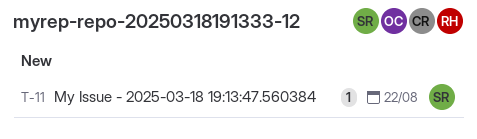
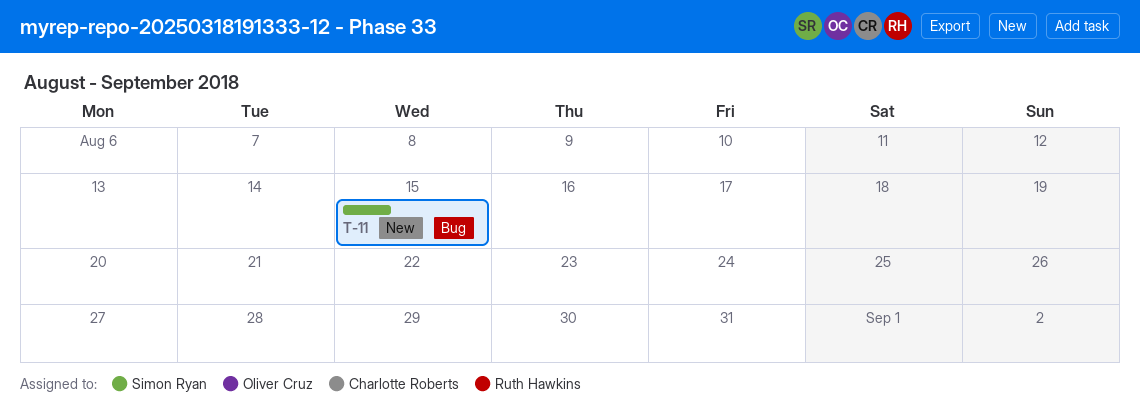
T-11, due: Aug 22 -> Aug 15

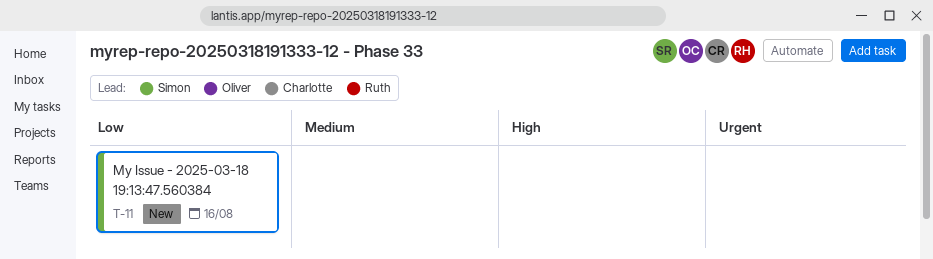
T-11, due: Aug 15 -> Aug 16

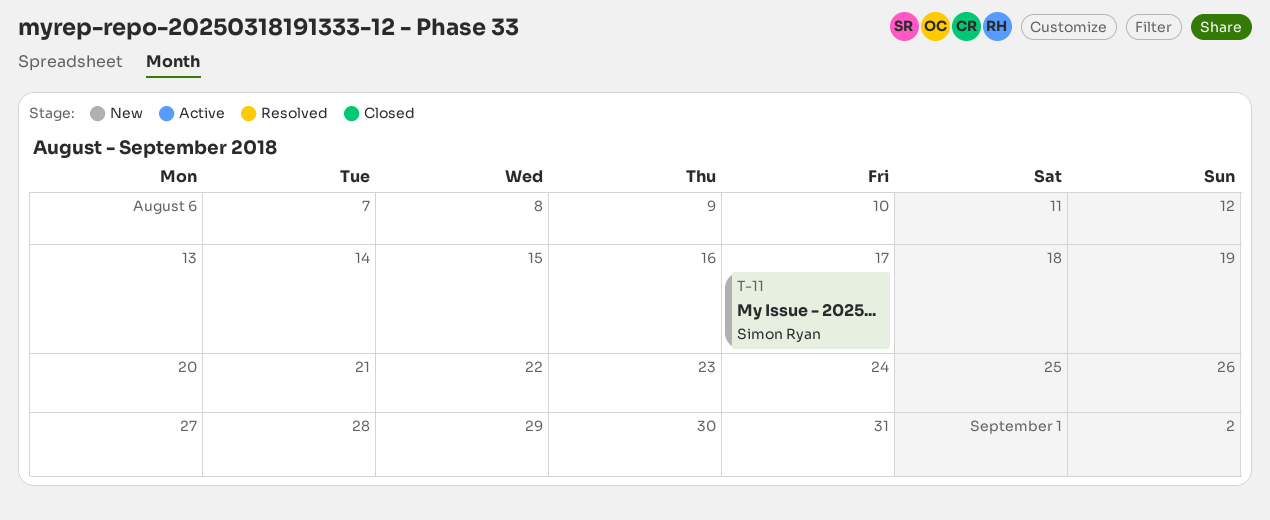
T-11, due: Aug 16 -> Aug 17

